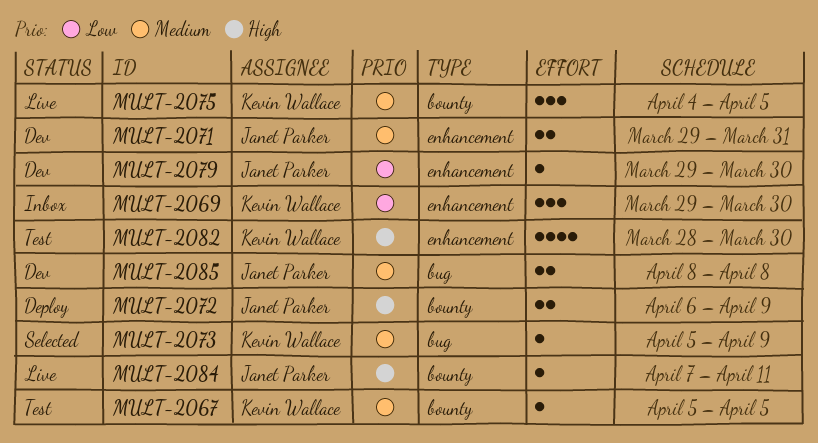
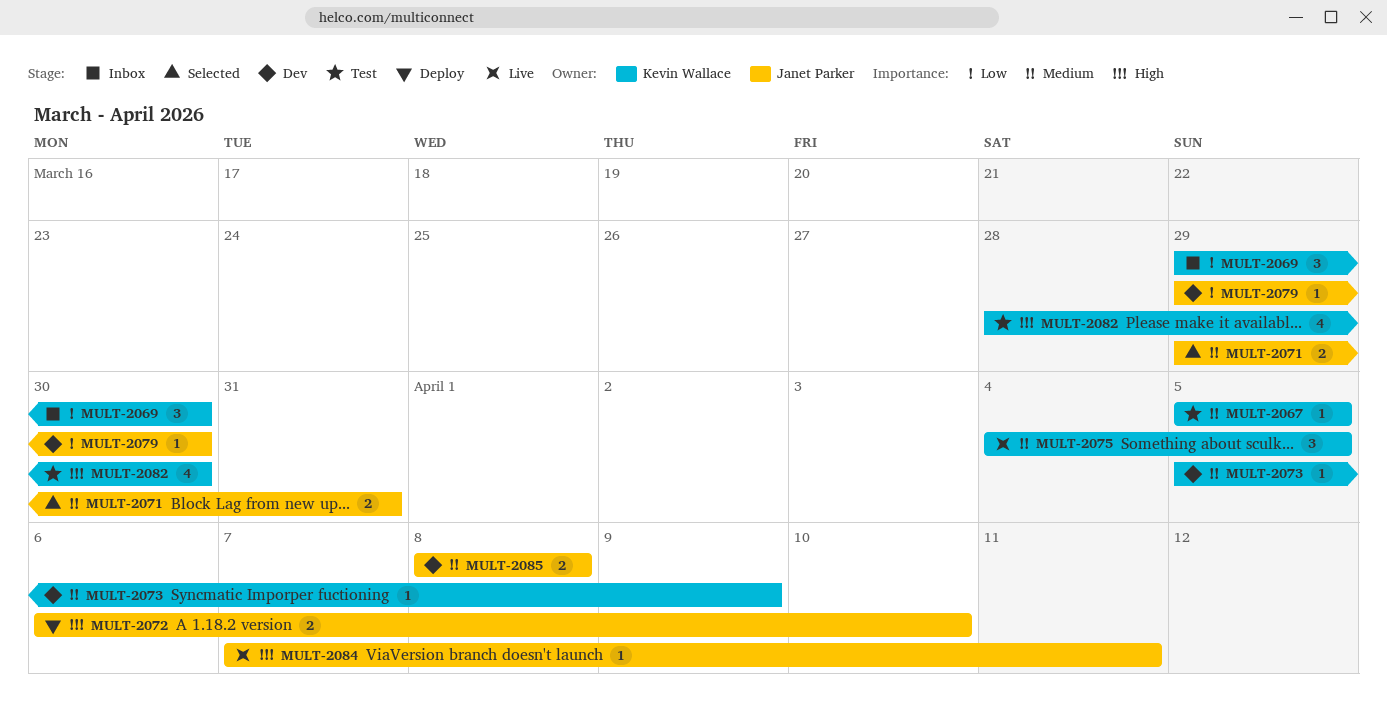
MULT-2071, status: Dev -> Selected
MULT-2072, due: Apr 9 -> Apr 10
MULT-2073, status: Selected -> Dev

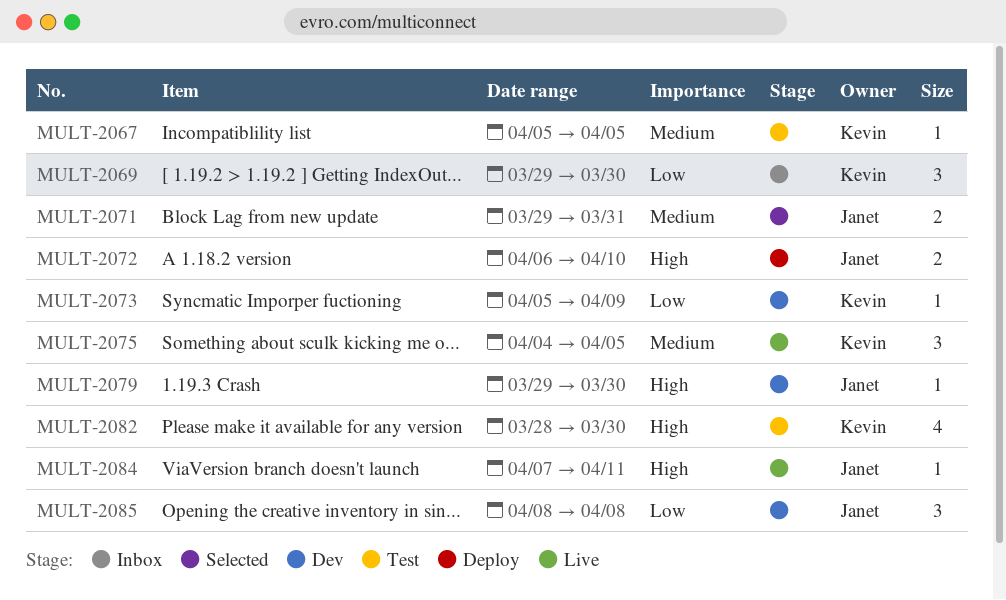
MULT-2073, priority: Medium -> Low
MULT-2079, priority: Low -> High
MULT-2085, priority: Medium -> Low
MULT-2085, estimate: 2 -> 3

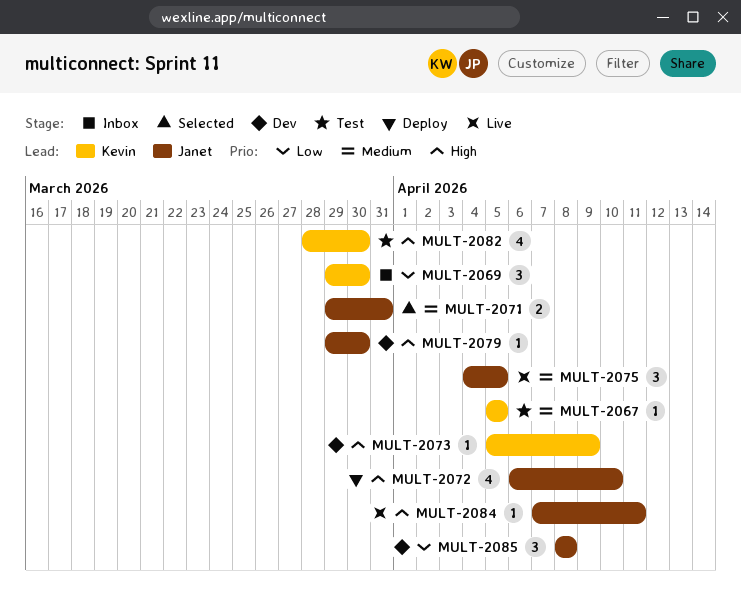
MULT-2072, estimate: 2 -> 4
MULT-2073, priority: Low -> High
MULT-2075, owner: Kevin -> Janet

